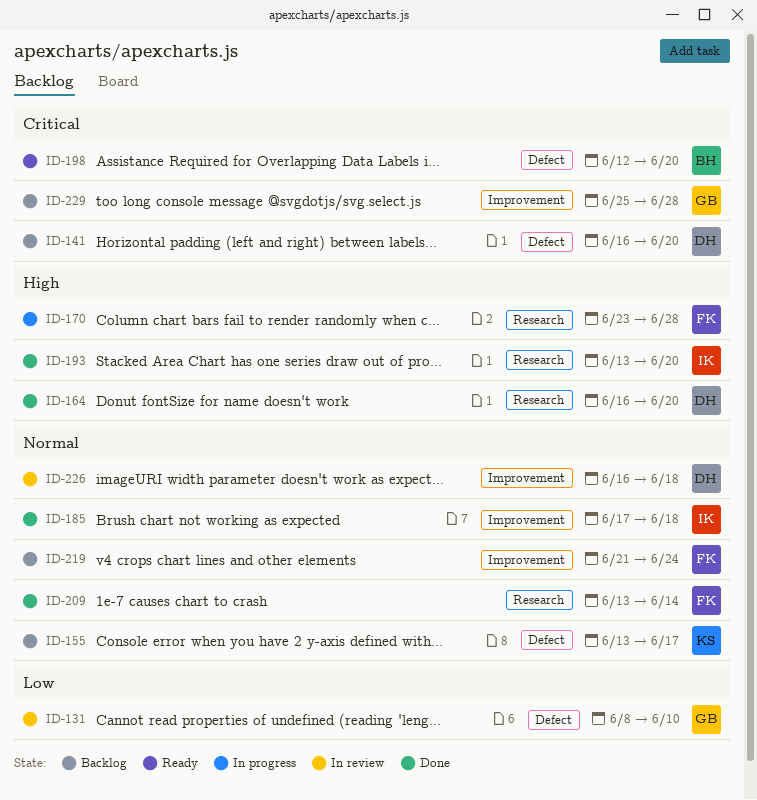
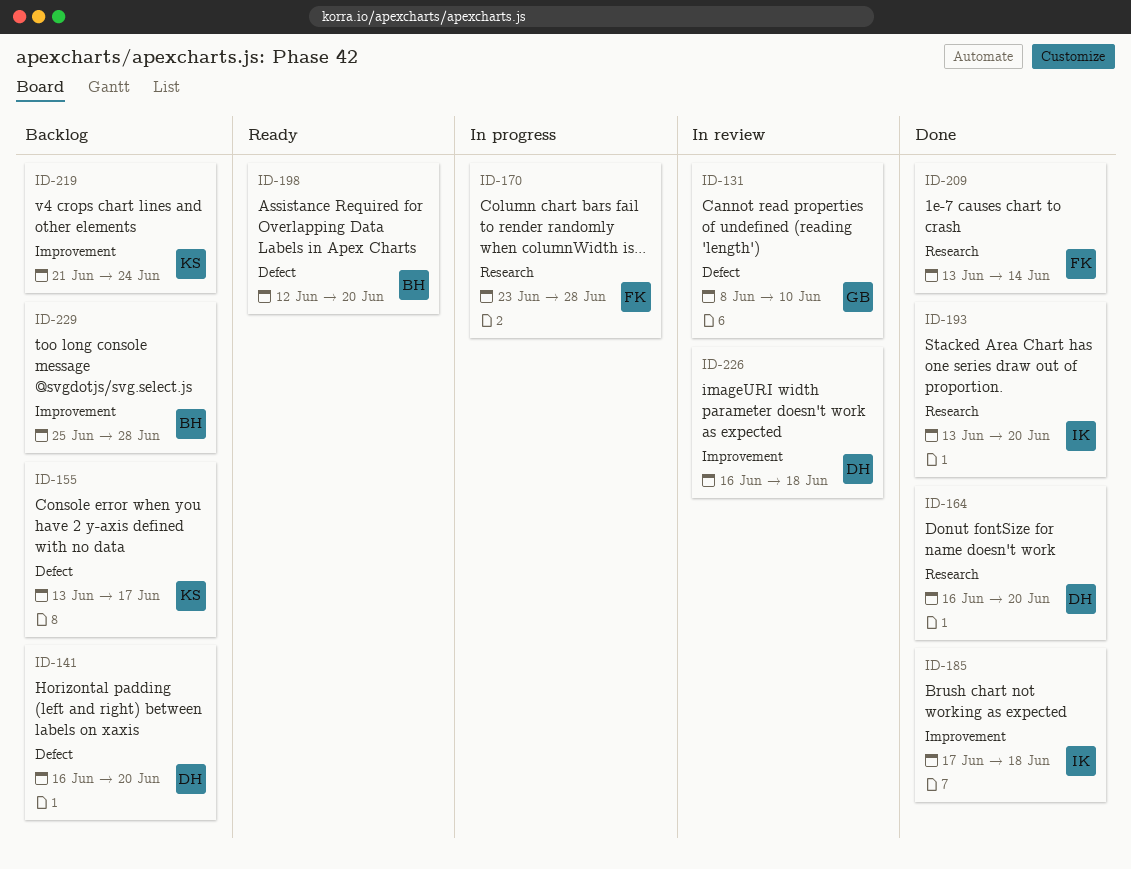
ID-219, owner: FK -> KS
ID-229, owner: GB -> BH

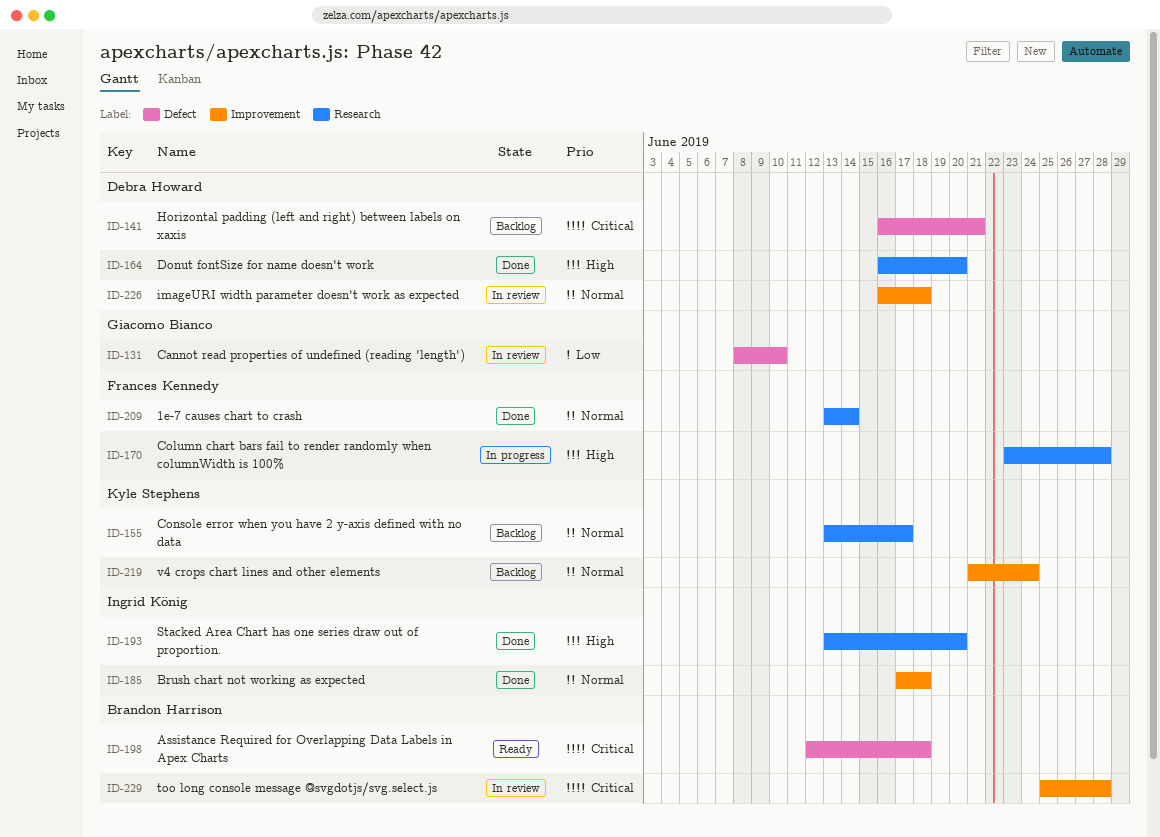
ID-141, due: Jun 20 -> Jun 21
ID-155, label: Defect -> Research
ID-198, due: Jun 20 -> Jun 18
ID-229, status: Backlog -> In review

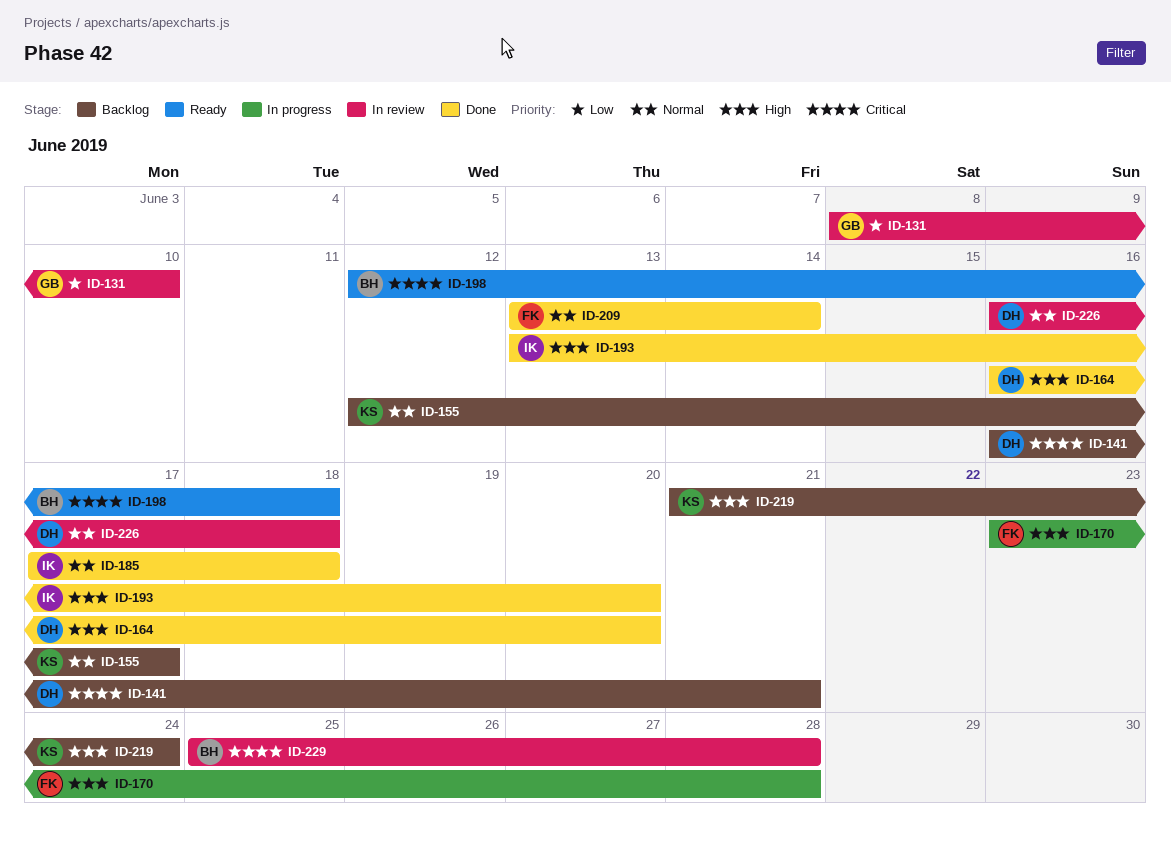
ID-155, start: Jun 13 -> Jun 12
ID-219, priority: Normal -> High

